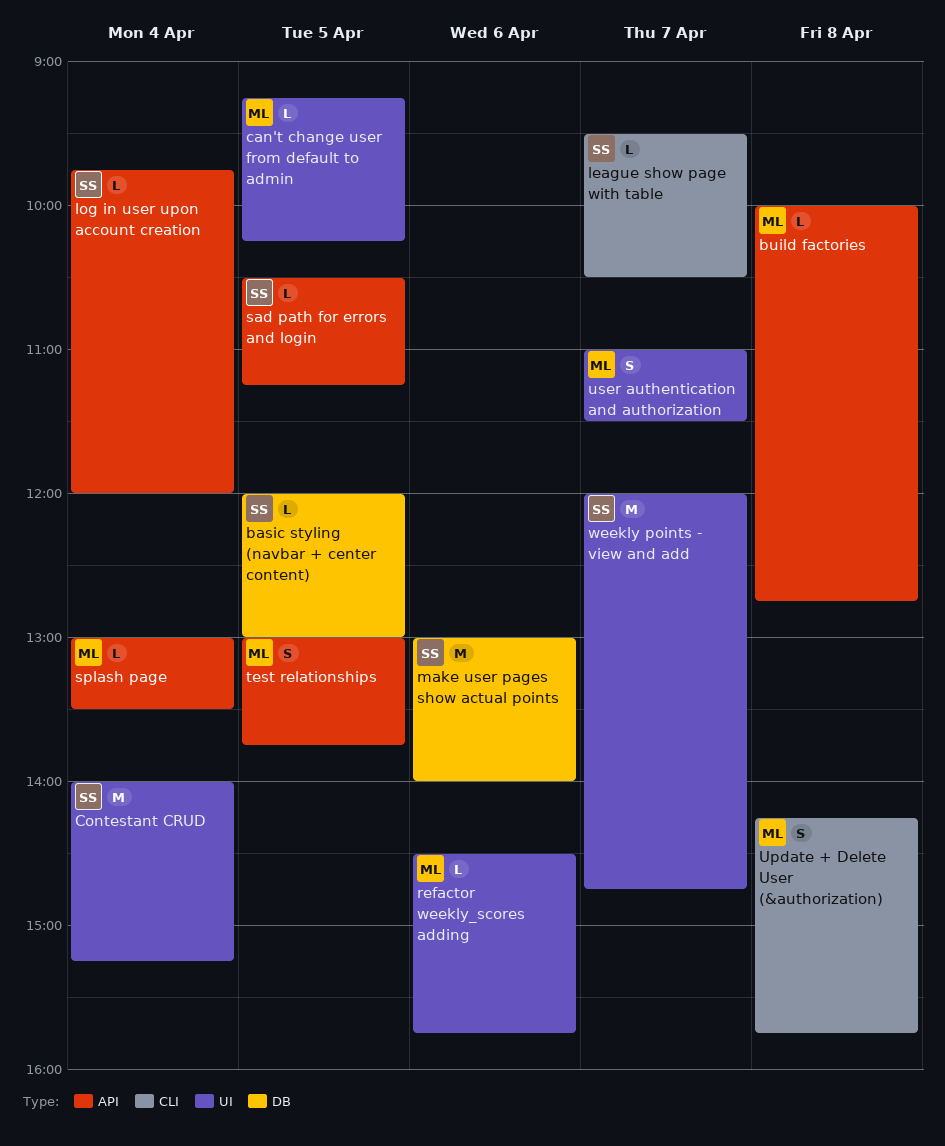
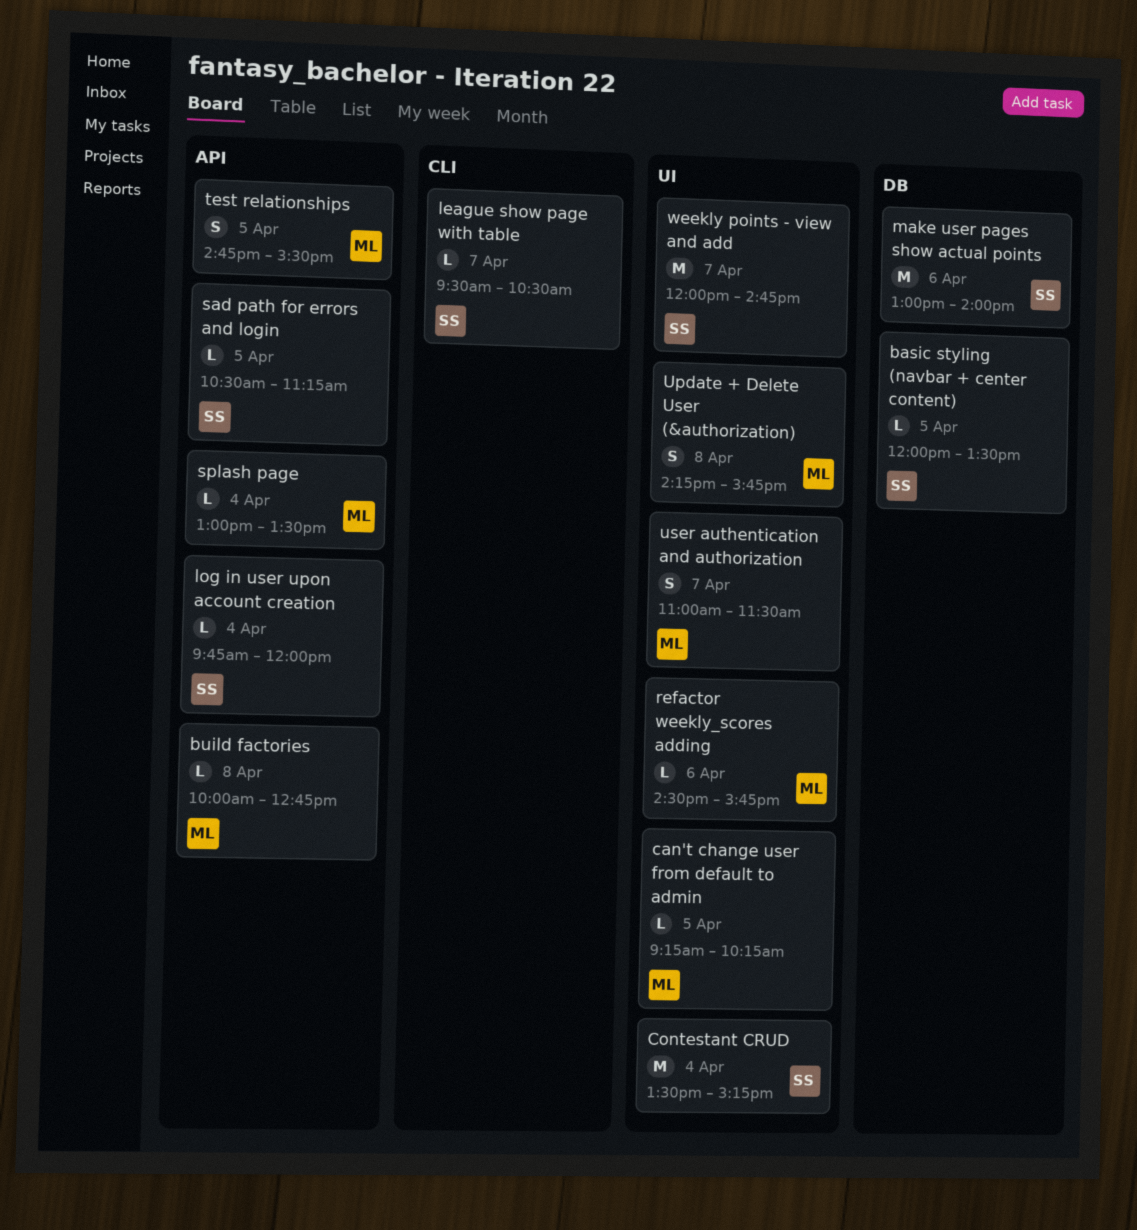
basic styling (navbar + center content), ends: 13:00 -> 13:30
Contestant CRUD, begins: 14:00 -> 13:30
test relationships, begins: 13:00 -> 14:45
test relationships, ends: 13:45 -> 15:30
Update + Delete User (&authorization), label: CLI -> UI

